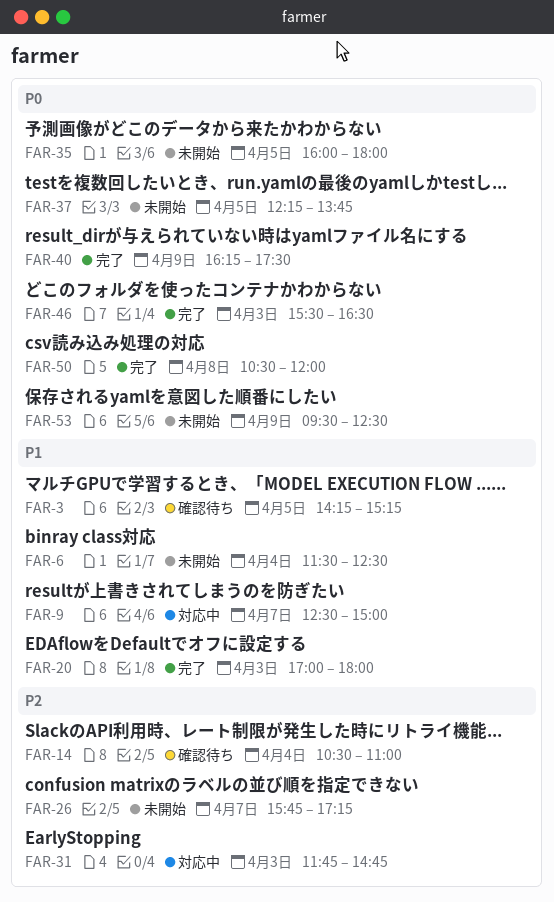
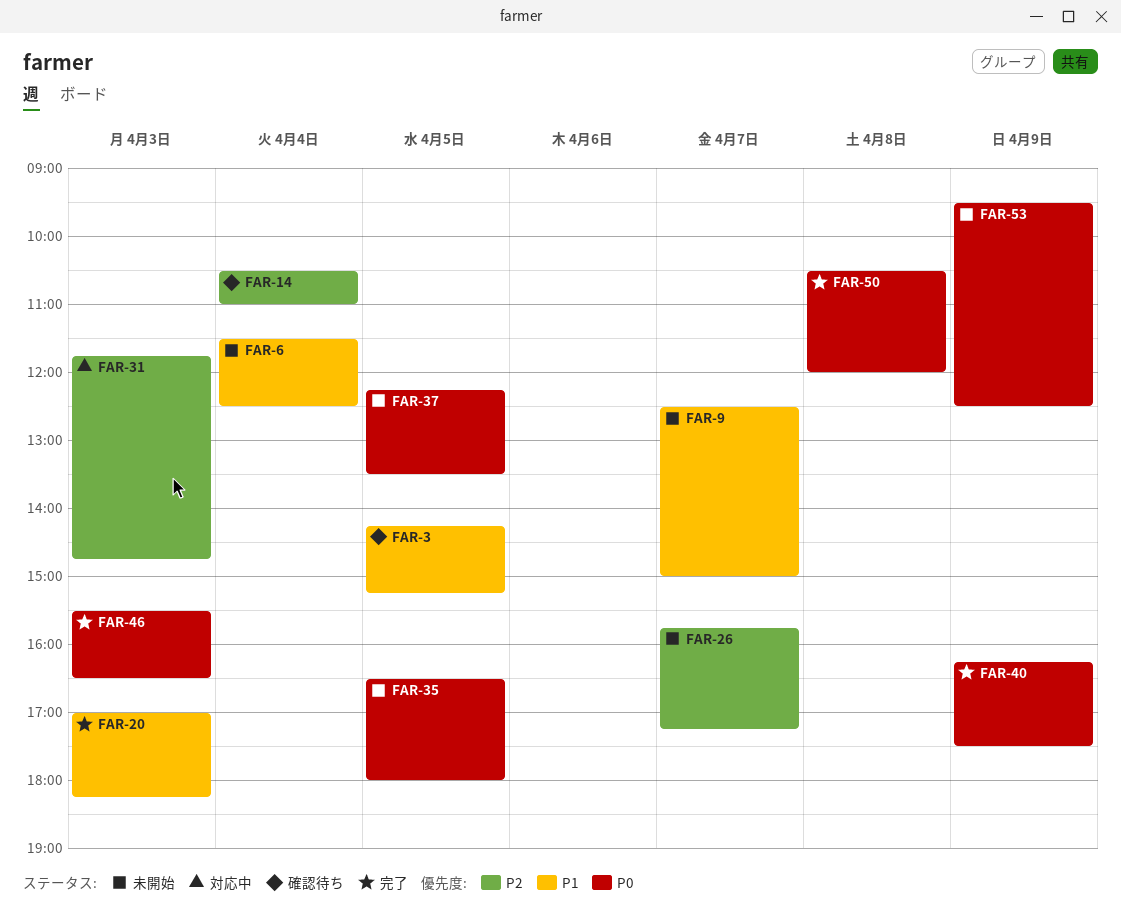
FAR-9, status: 対応中 -> 未開始
FAR-20, ends: 18:00 -> 18:15
FAR-35, begins: 16:00 -> 16:30
FAR-37, ends: 13:45 -> 13:30

